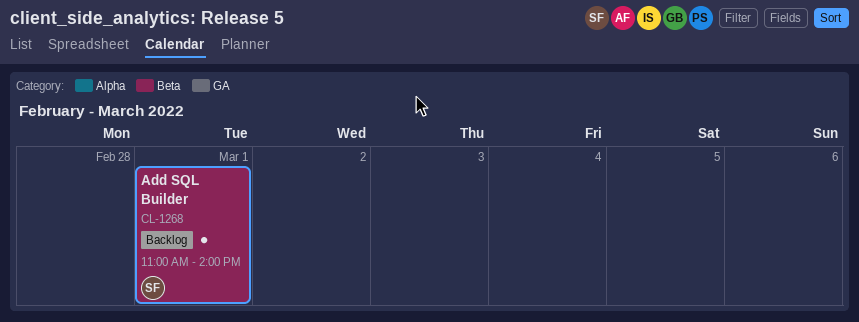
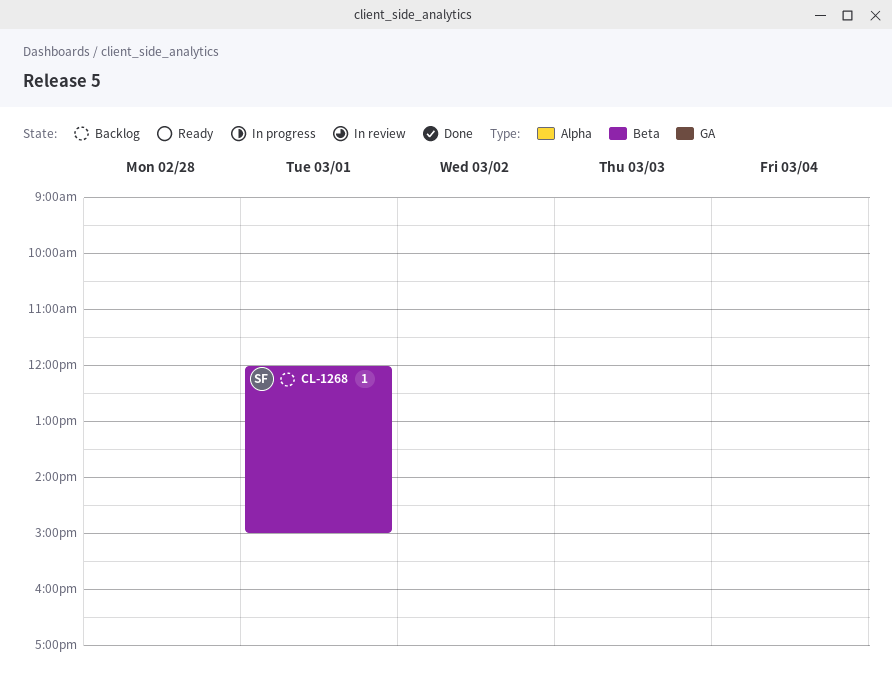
CL-1268, begins: 11:00 -> 12:00
CL-1268, ends: 14:00 -> 15:00

